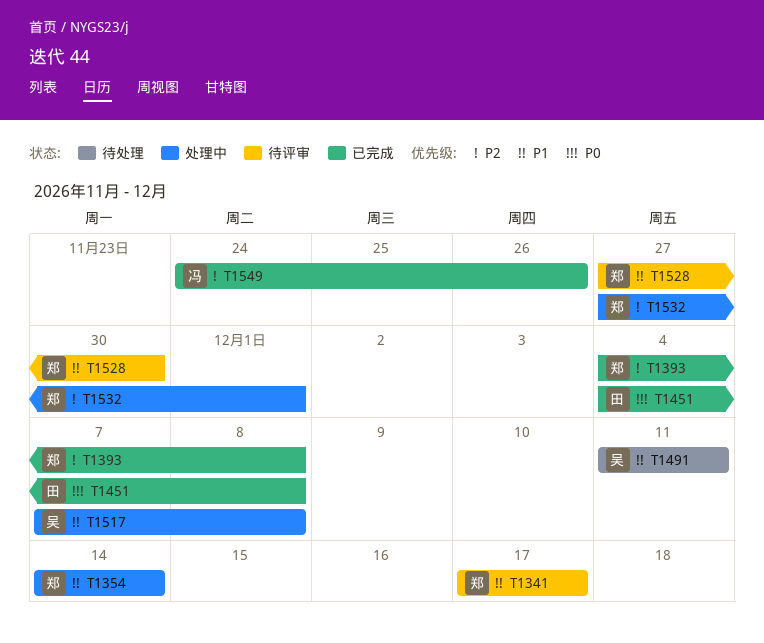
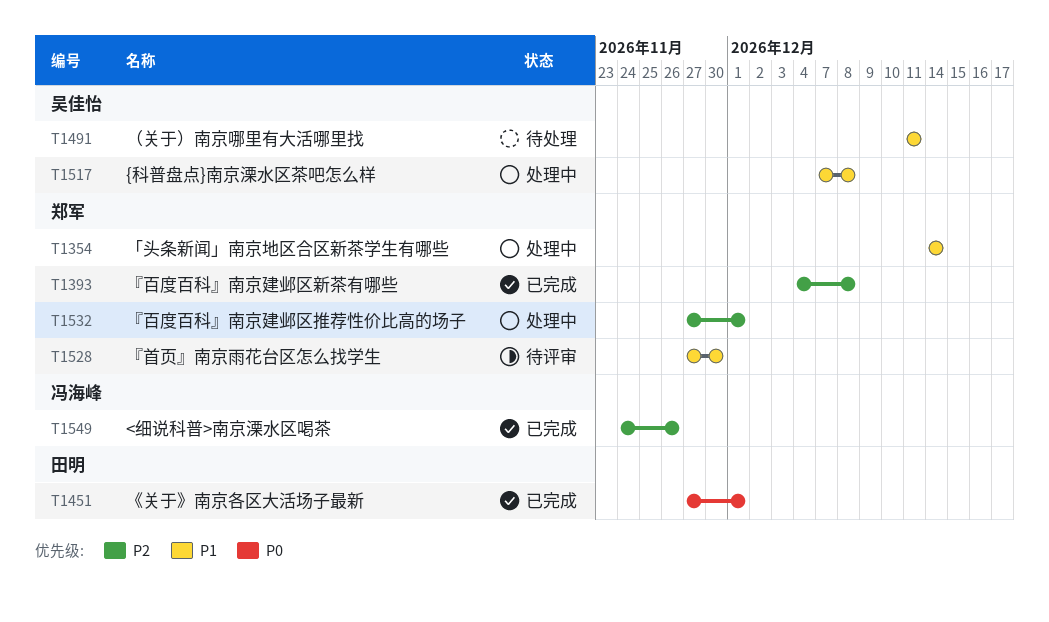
T1341: present -> none
T1451, start: Dec 4 -> Nov 27
T1451, due: Dec 8 -> Dec 1

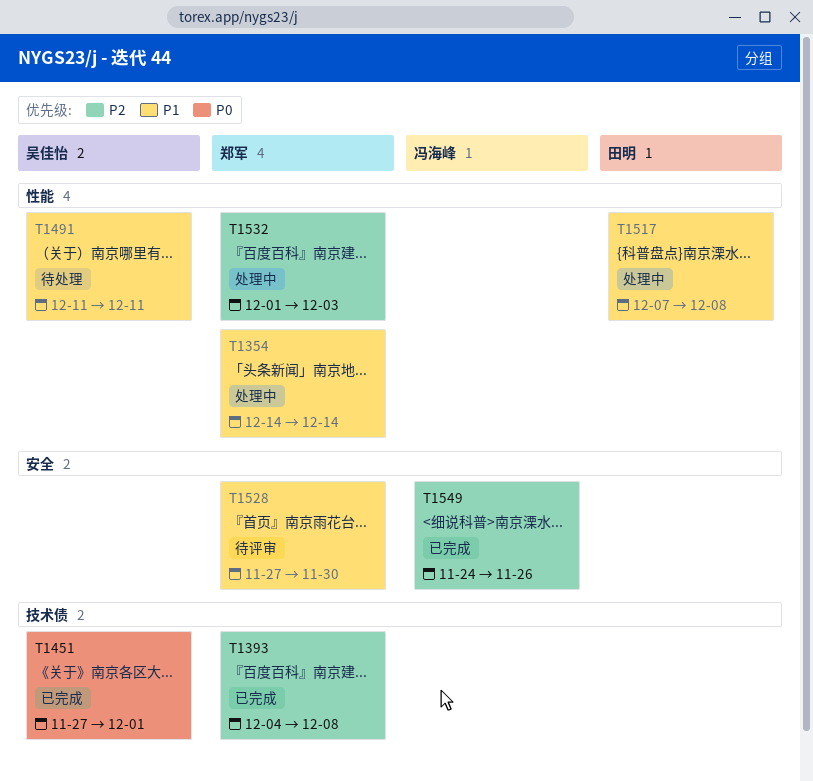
T1451, owner: 田明 -> 吴佳怡
T1517, owner: 吴佳怡 -> 田明
T1532, start: Nov 27 -> Dec 1
T1532, due: Dec 1 -> Dec 3

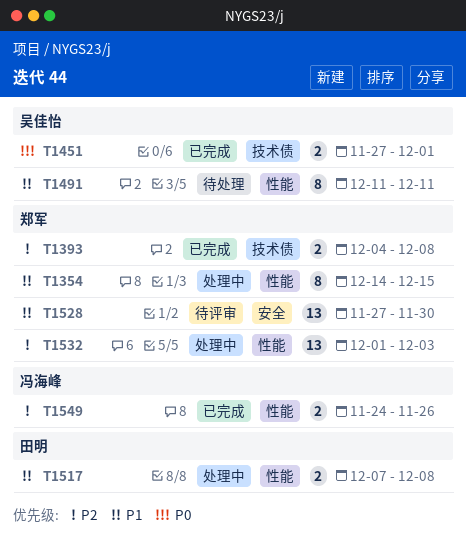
T1354, due: Dec 14 -> Dec 15
T1549, label: 安全 -> 性能

